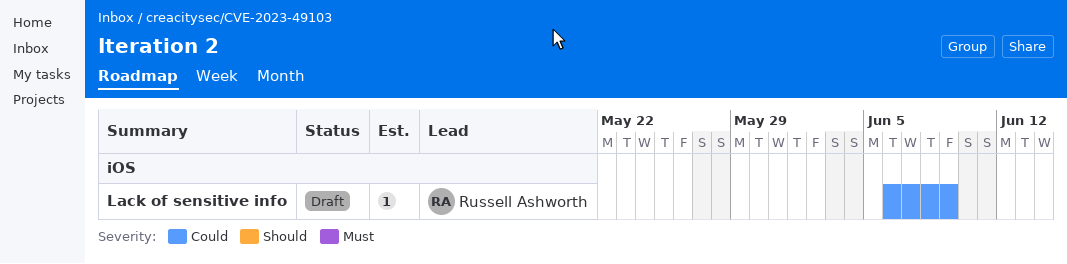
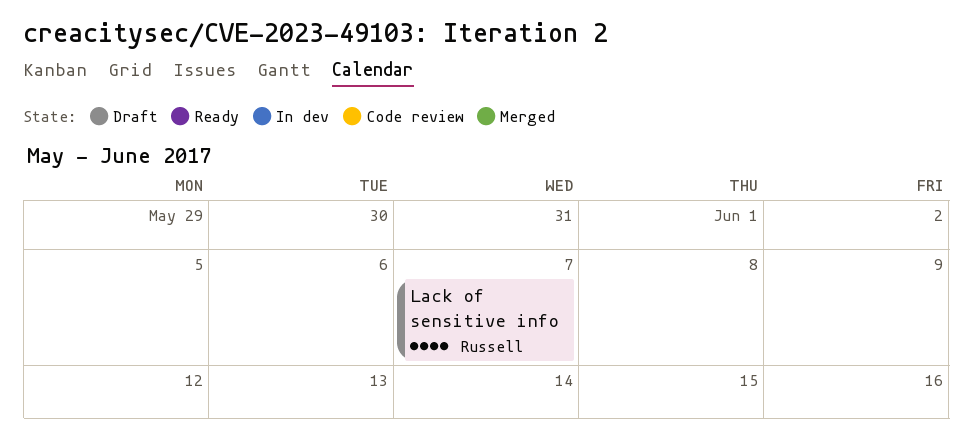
Lack of sensitive info, estimate: 1 -> 4
Lack of sensitive info, due: Jun 9 -> Jun 7

